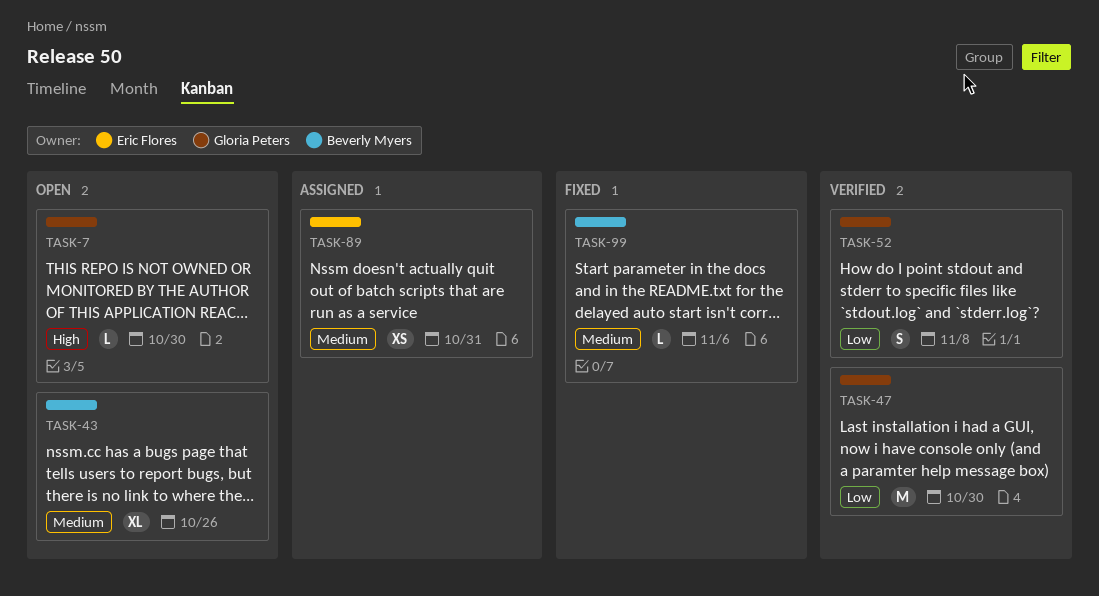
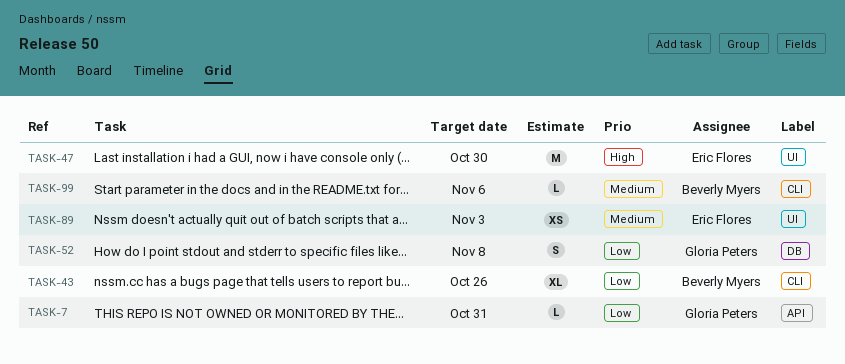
TASK-7, priority: High -> Low
TASK-7, due: Oct 30 -> Oct 31
TASK-43, priority: Medium -> Low
TASK-47, owner: Gloria Peters -> Eric Flores
TASK-47, priority: Low -> High
TASK-89, due: Oct 31 -> Nov 3

